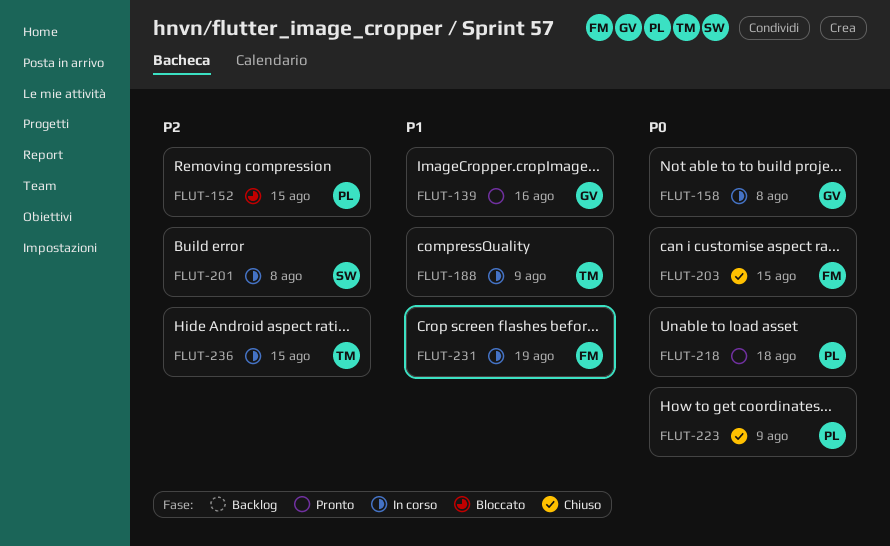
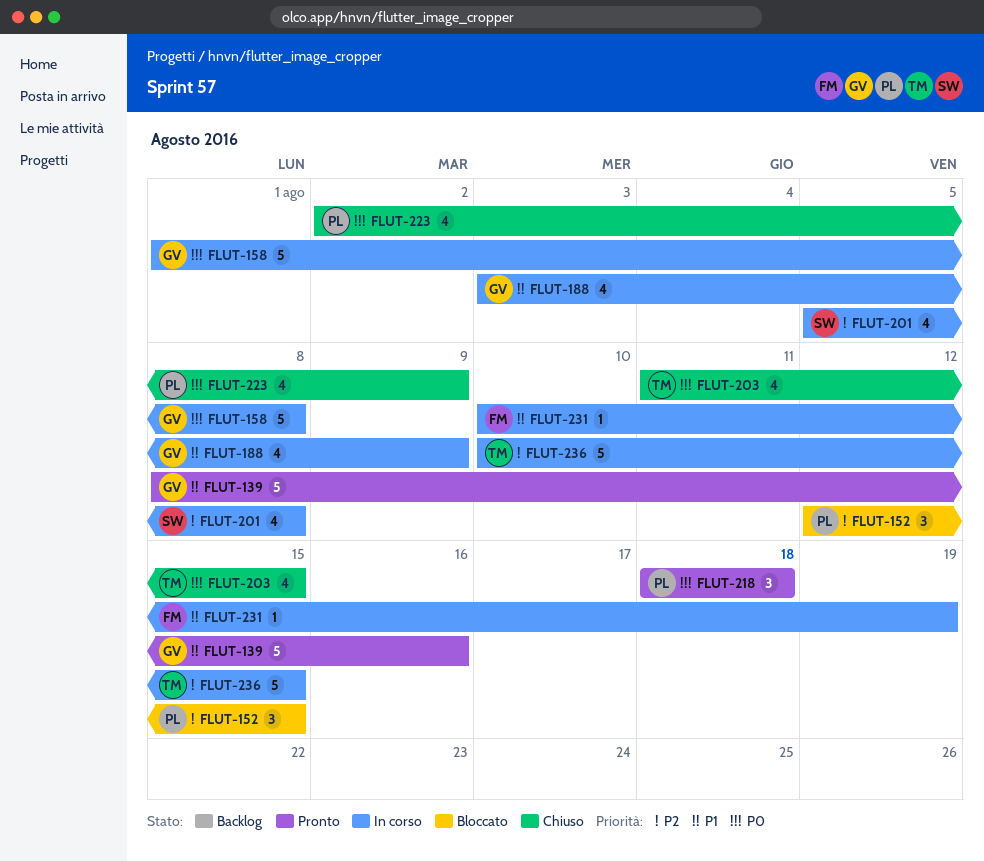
FLUT-188, owner: TM -> GV
FLUT-203, owner: FM -> TM

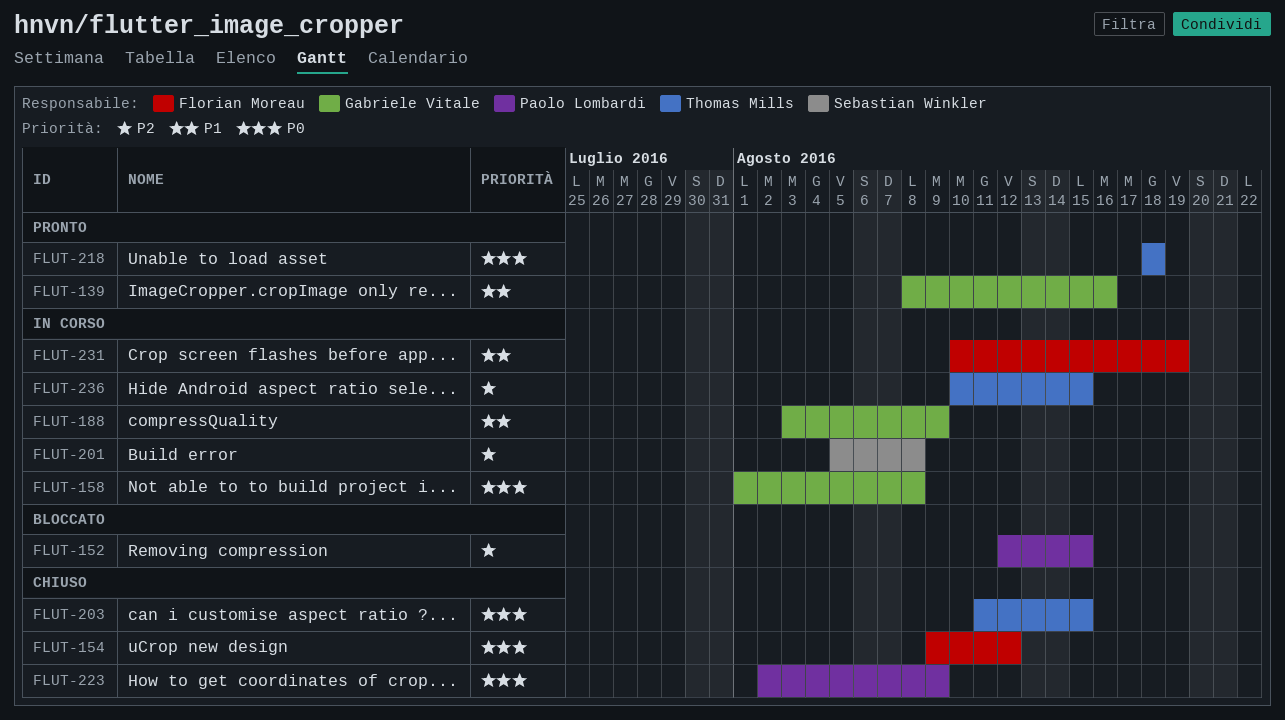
FLUT-154: none -> present
FLUT-218, owner: Paolo Lombardi -> Thomas Mills

